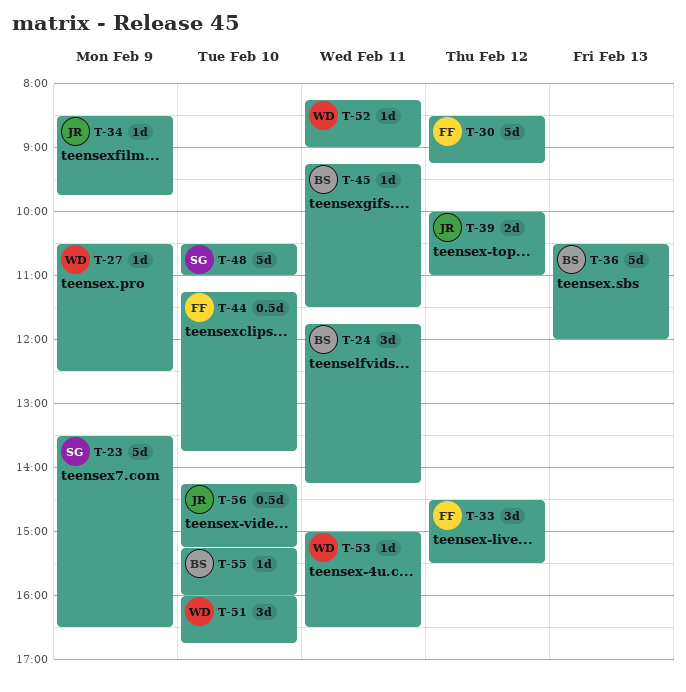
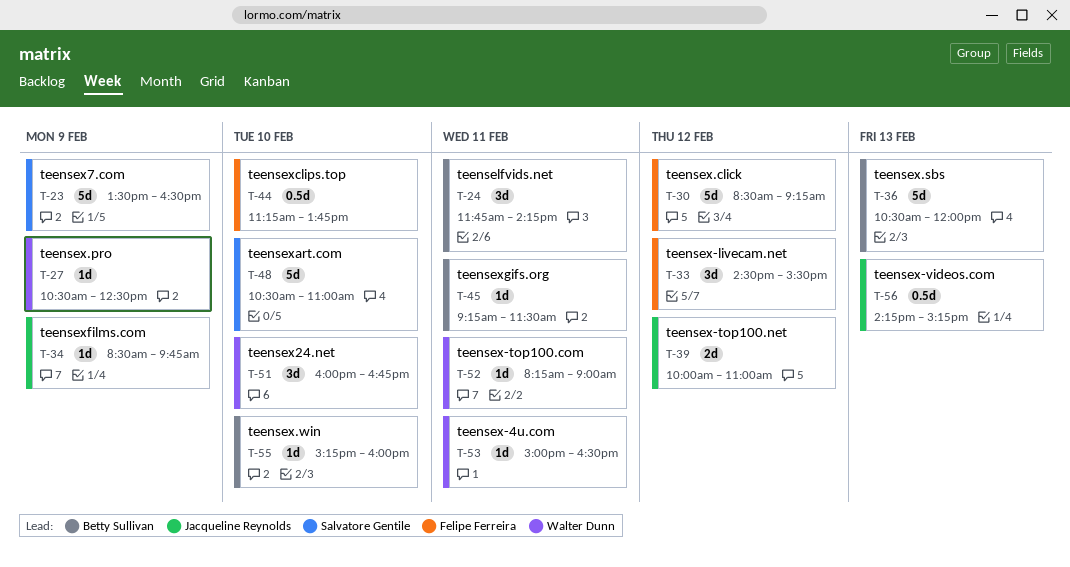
T-56, day: Feb 10 -> Feb 13

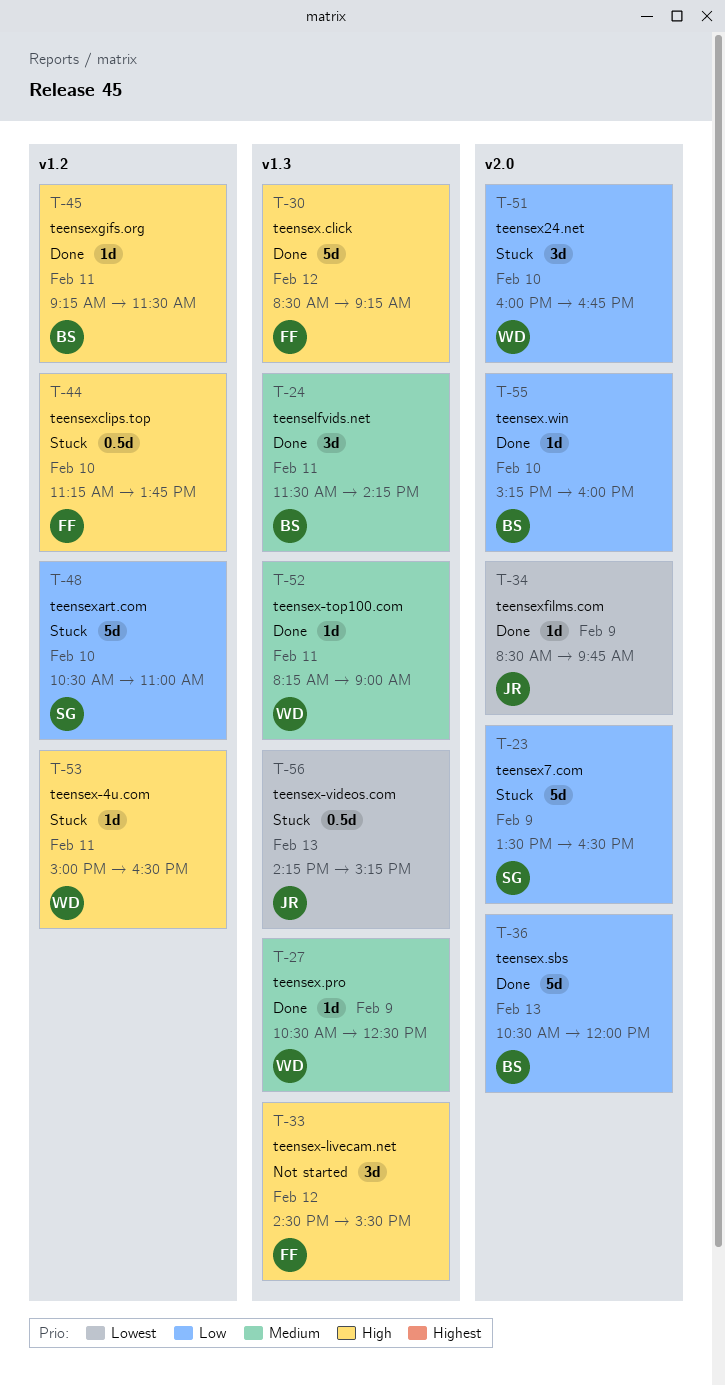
T-24, begins: 11:45 -> 11:30
T-39: present -> none

